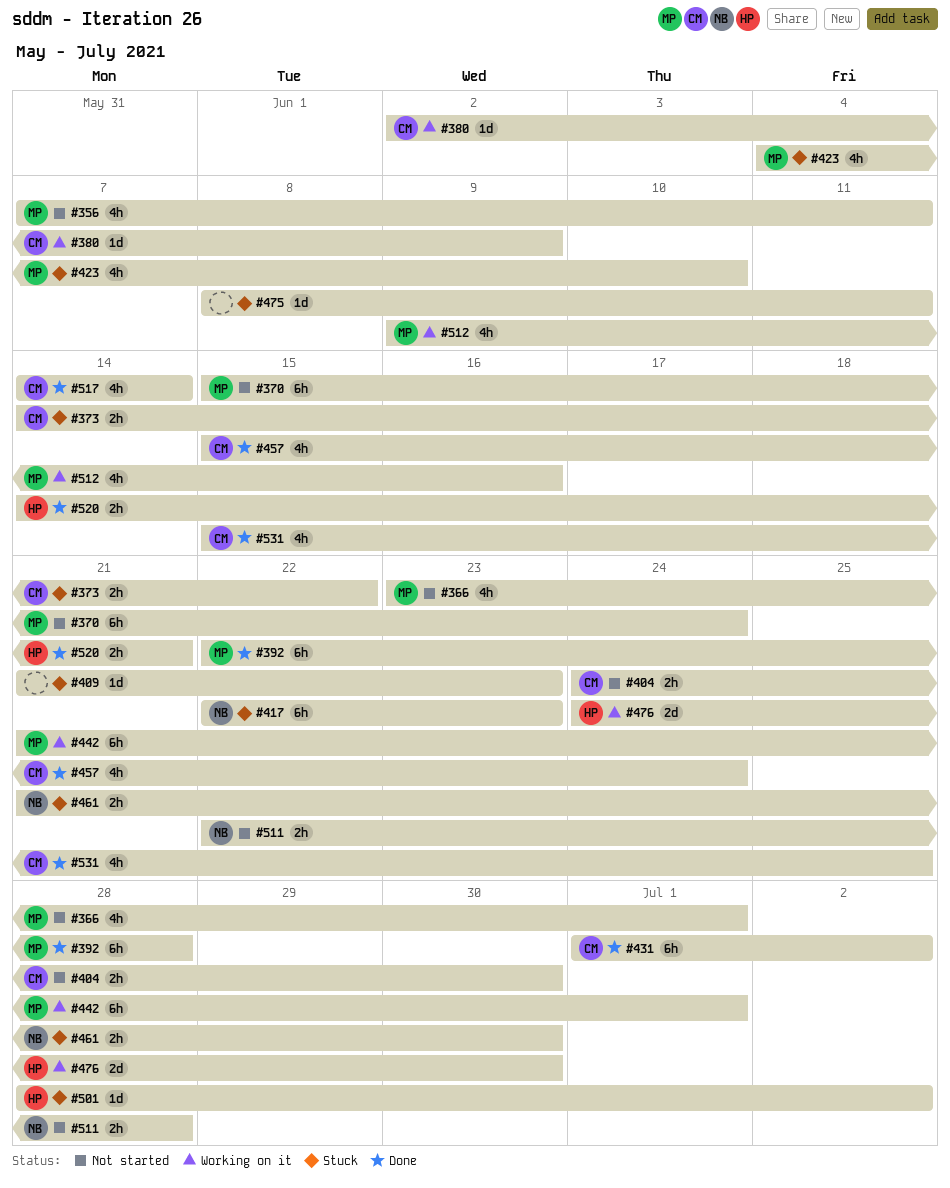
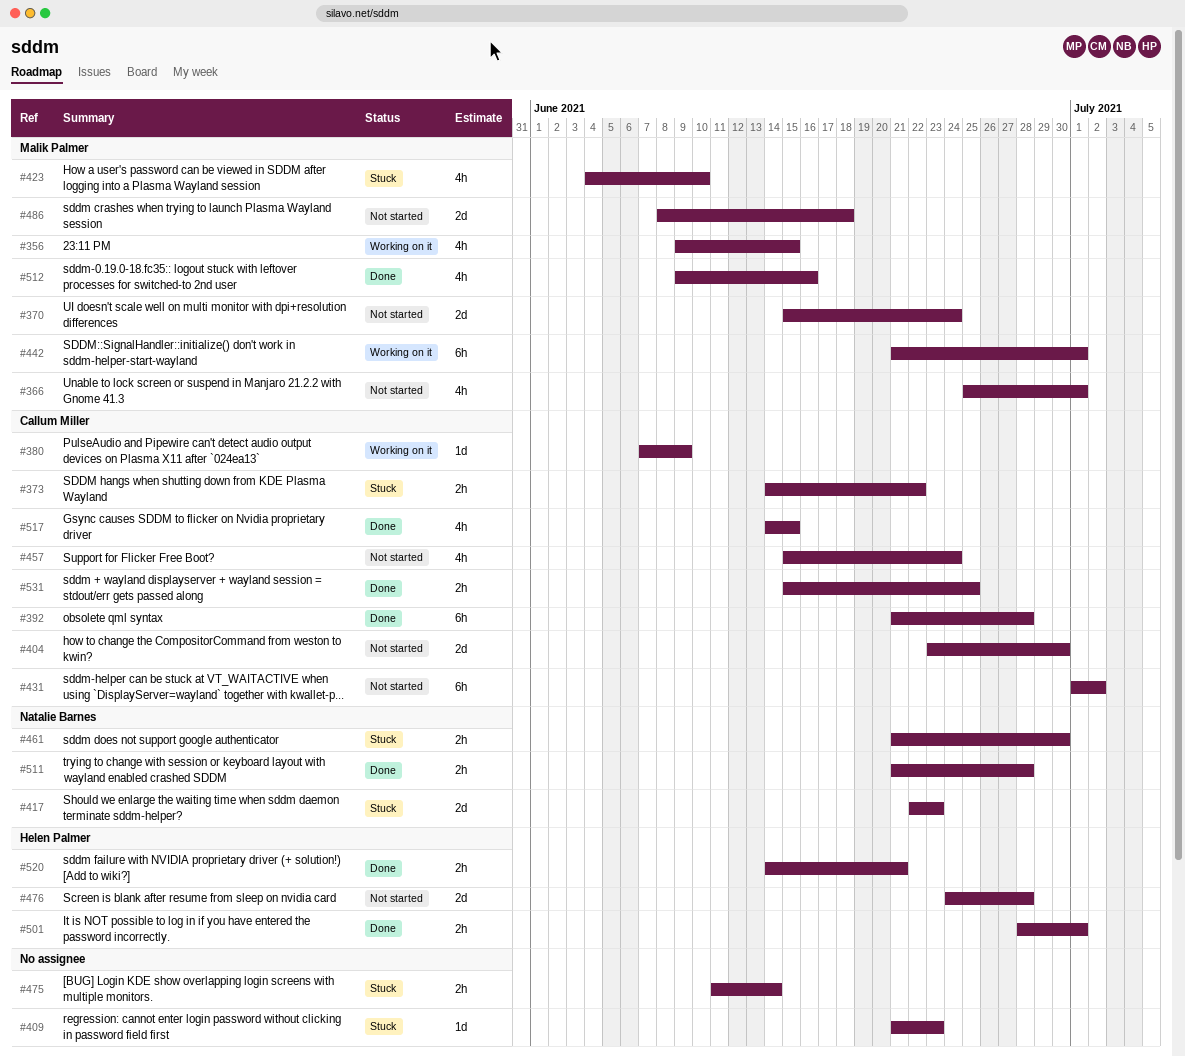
#356, status: Not started -> Working on it
#356, start: Jun 7 -> Jun 9
#356, due: Jun 11 -> Jun 15
#366, start: Jun 23 -> Jun 25
#370, estimate: 6h -> 2d
#380, start: Jun 2 -> Jun 7
#392, owner: Malik Palmer -> Callum Miller
#392, start: Jun 22 -> Jun 21
#404, estimate: 2h -> 2d
#404, start: Jun 24 -> Jun 23
#417, estimate: 6h -> 2d
#431, status: Done -> Not started
#457, status: Done -> Not started
#475, estimate: 1d -> 2h
#475, start: Jun 8 -> Jun 11
#475, due: Jun 11 -> Jun 14
#476, status: Working on it -> Not started
#476, due: Jun 30 -> Jun 28
#486: none -> present
#501, status: Stuck -> Done
#501, estimate: 1d -> 2h
#501, due: Jul 2 -> Jul 1
#511, status: Not started -> Done
#511, start: Jun 22 -> Jun 21
#512, status: Working on it -> Done
#517, due: Jun 14 -> Jun 15
#531, estimate: 4h -> 2h

